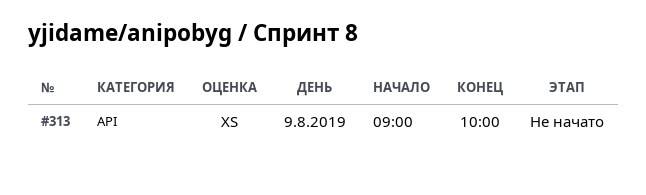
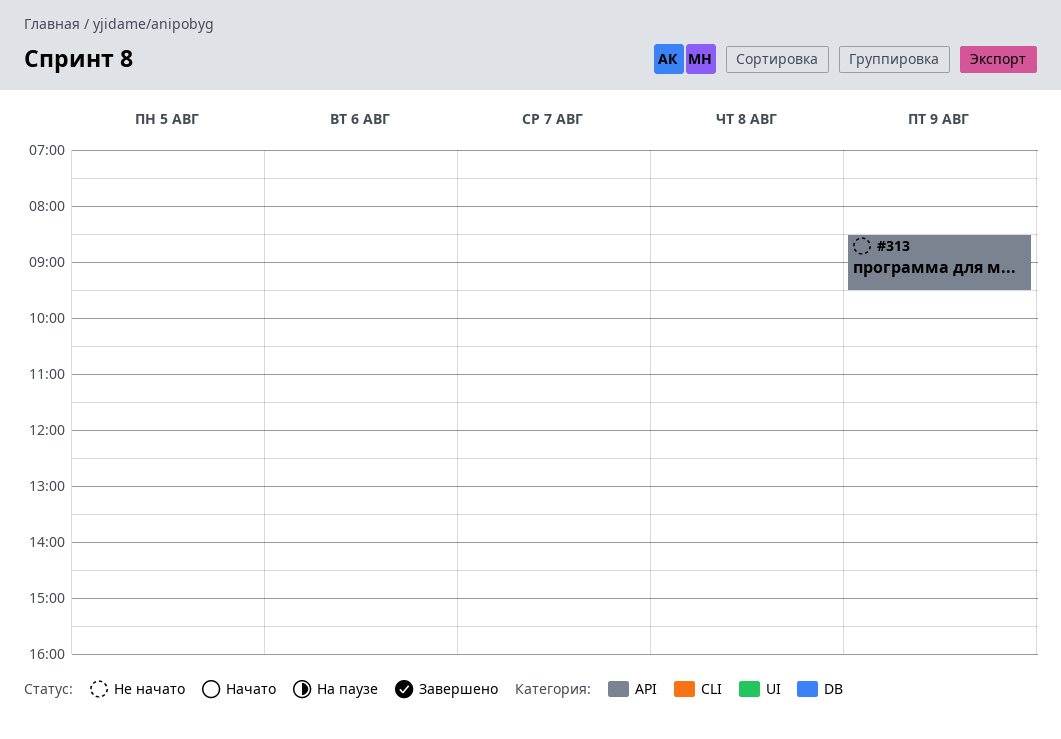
#313, begins: 09:00 -> 08:30
#313, ends: 10:00 -> 09:30

